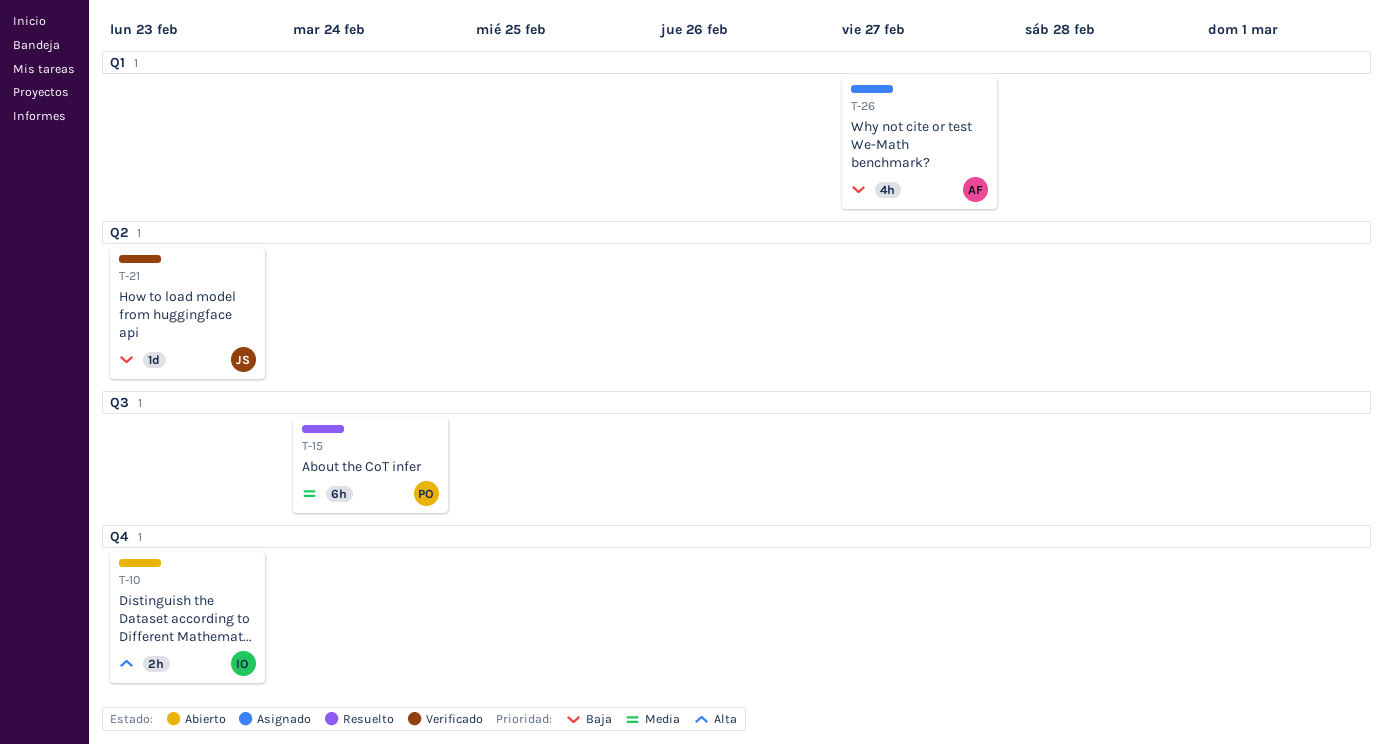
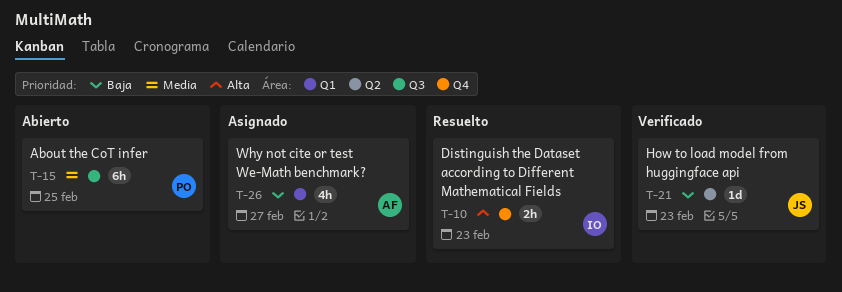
T-10, status: Abierto -> Resuelto
T-15, status: Resuelto -> Abierto
T-15, due: Feb 24 -> Feb 25

